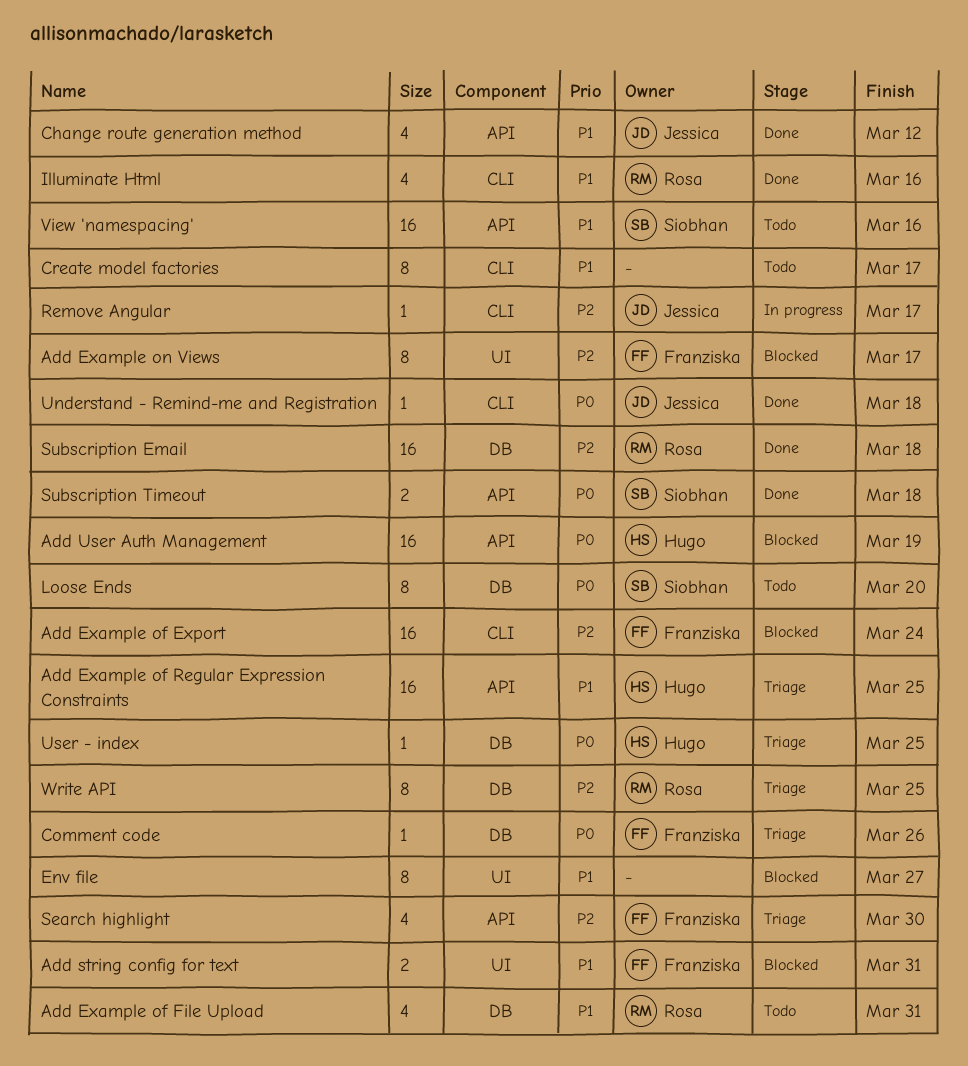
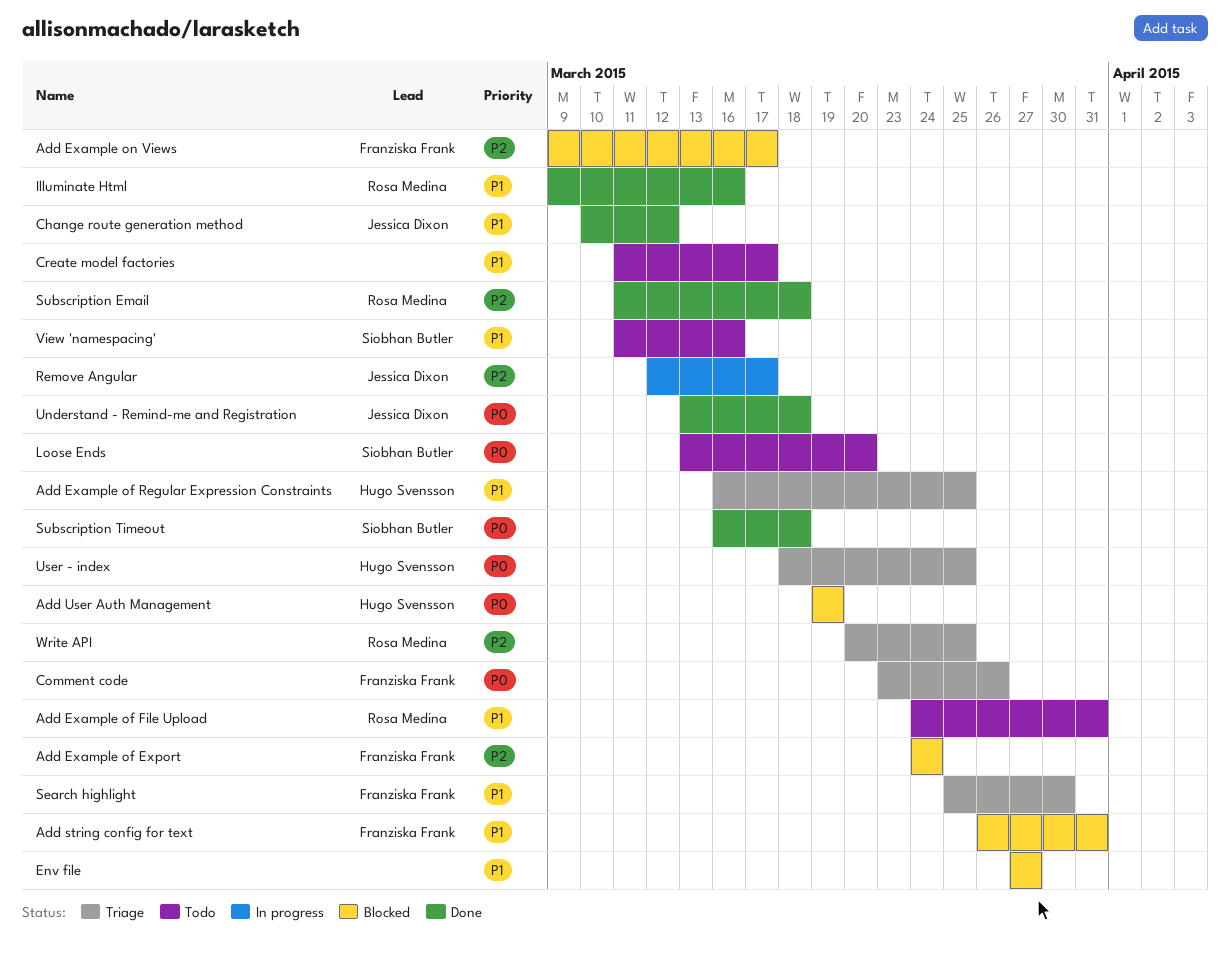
Search highlight, priority: P2 -> P1

